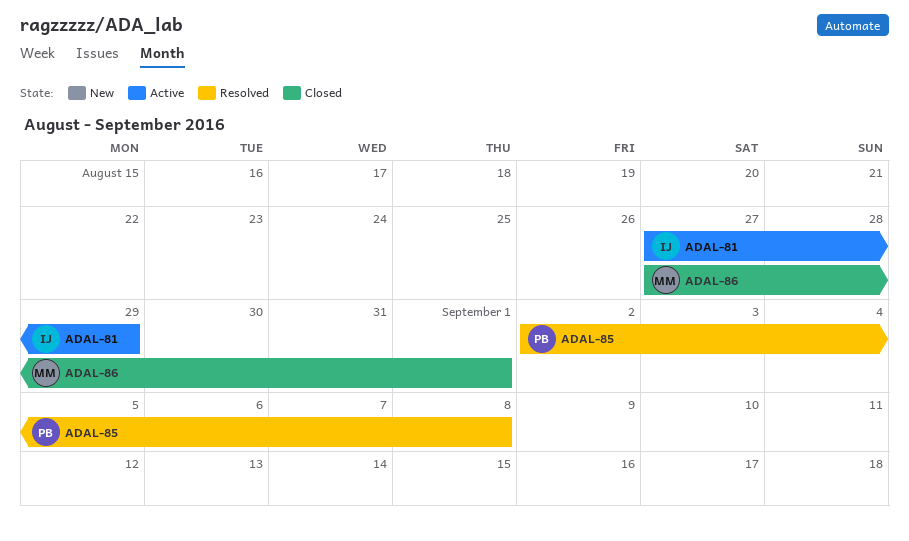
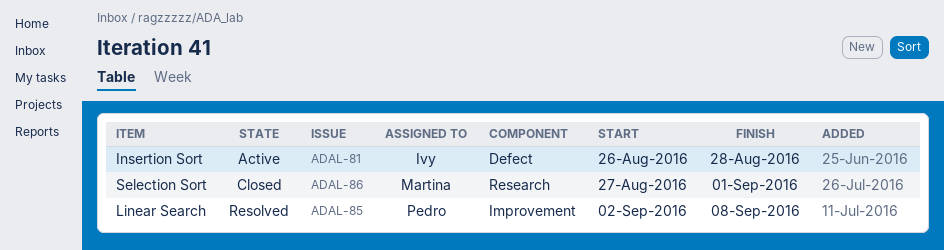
ADAL-81, start: Aug 27 -> Aug 26
ADAL-81, due: Aug 29 -> Aug 28

